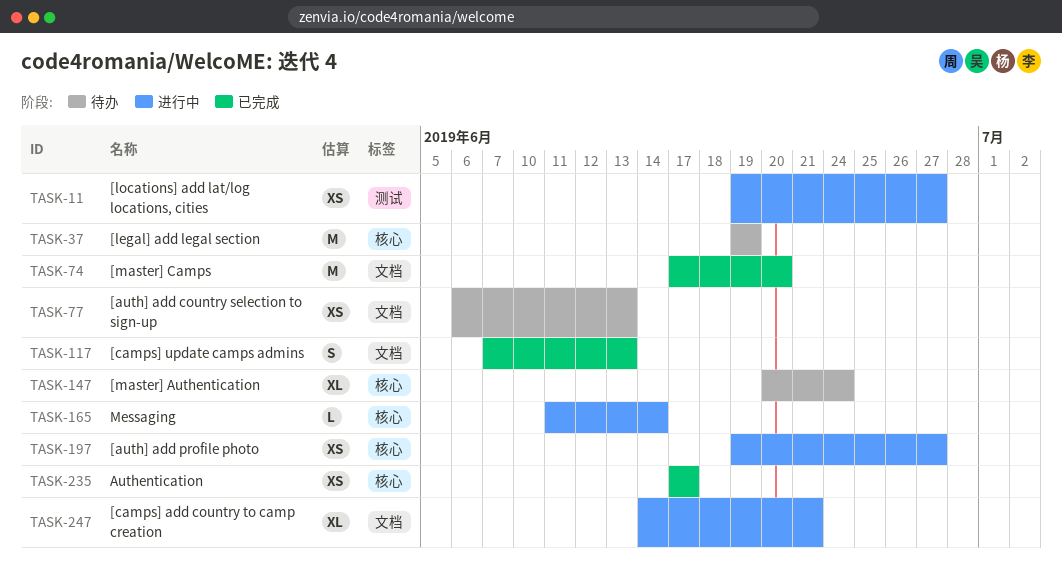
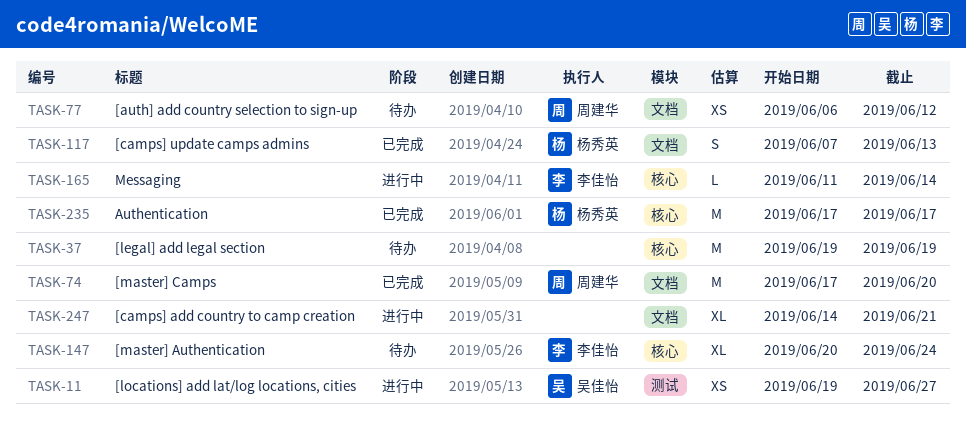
TASK-77, due: Jun 13 -> Jun 12
TASK-197: present -> none
TASK-235, estimate: XS -> M

